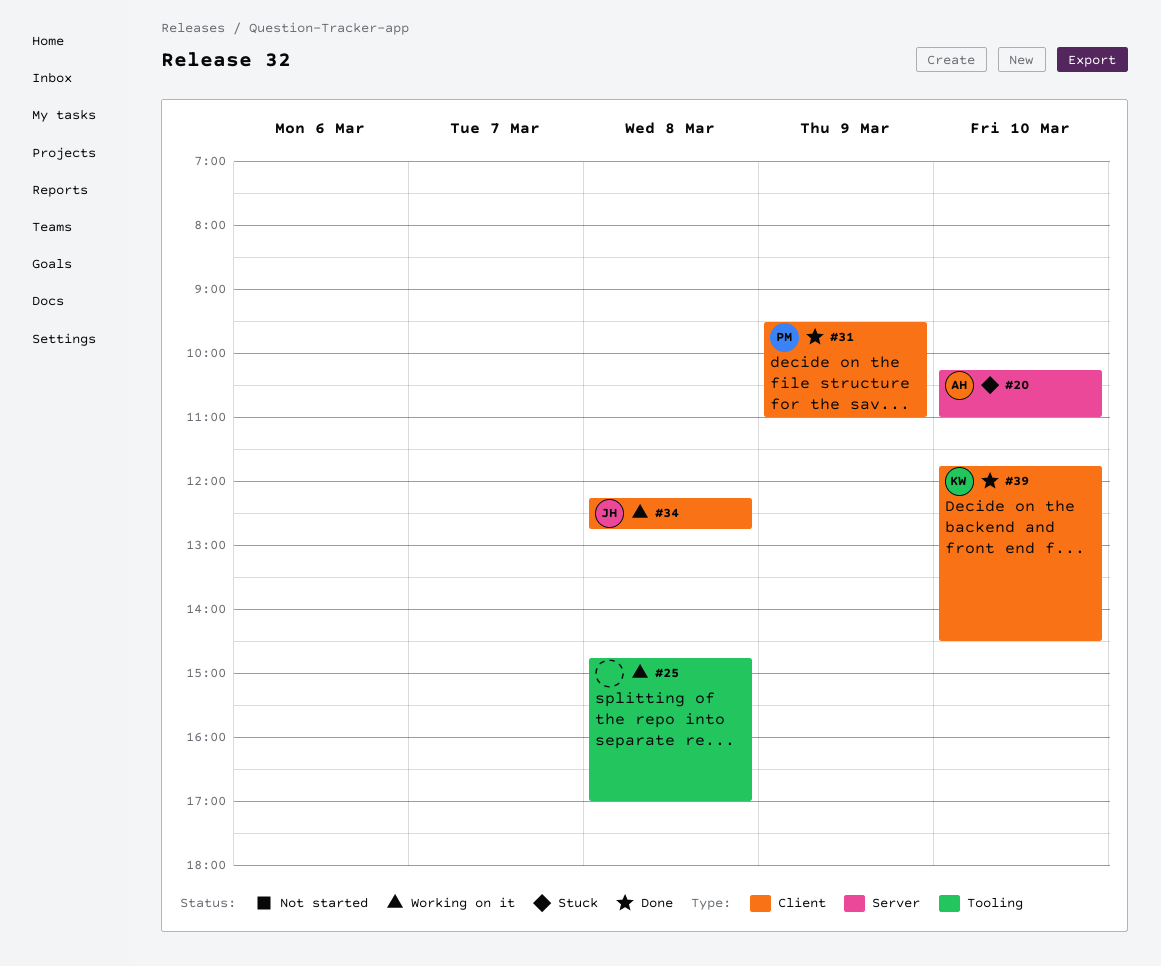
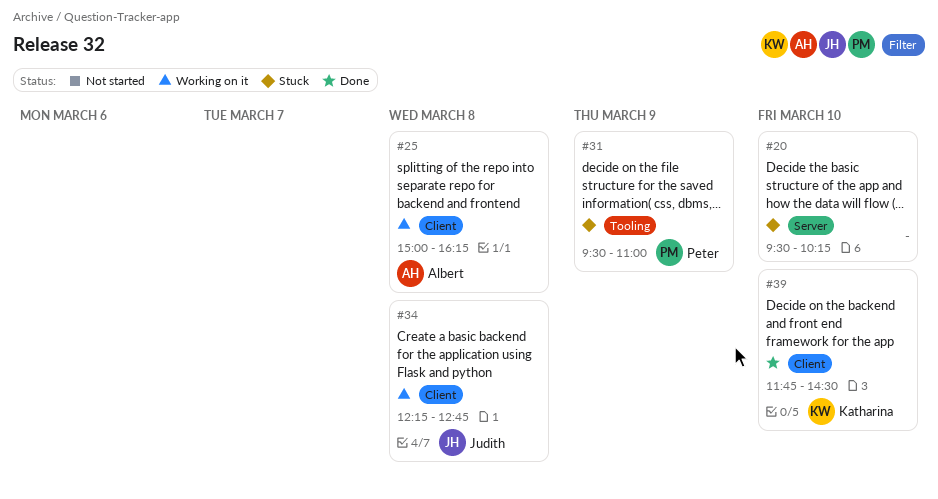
#20, owner: Albert -> none
#20, begins: 10:15 -> 09:30
#20, ends: 11:00 -> 10:15
#25, owner: none -> Albert
#25, label: Tooling -> Client
#25, begins: 14:45 -> 15:00
#25, ends: 17:00 -> 16:15
#31, status: Done -> Stuck
#31, label: Client -> Tooling

